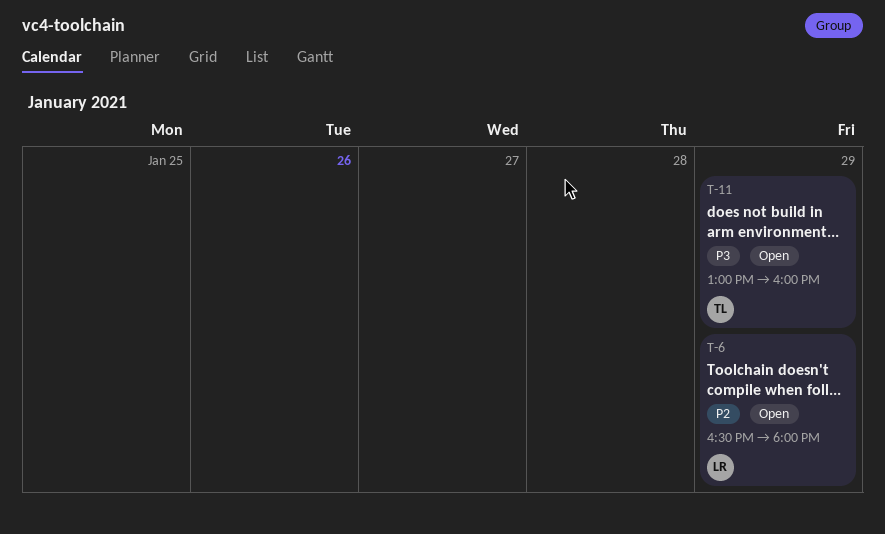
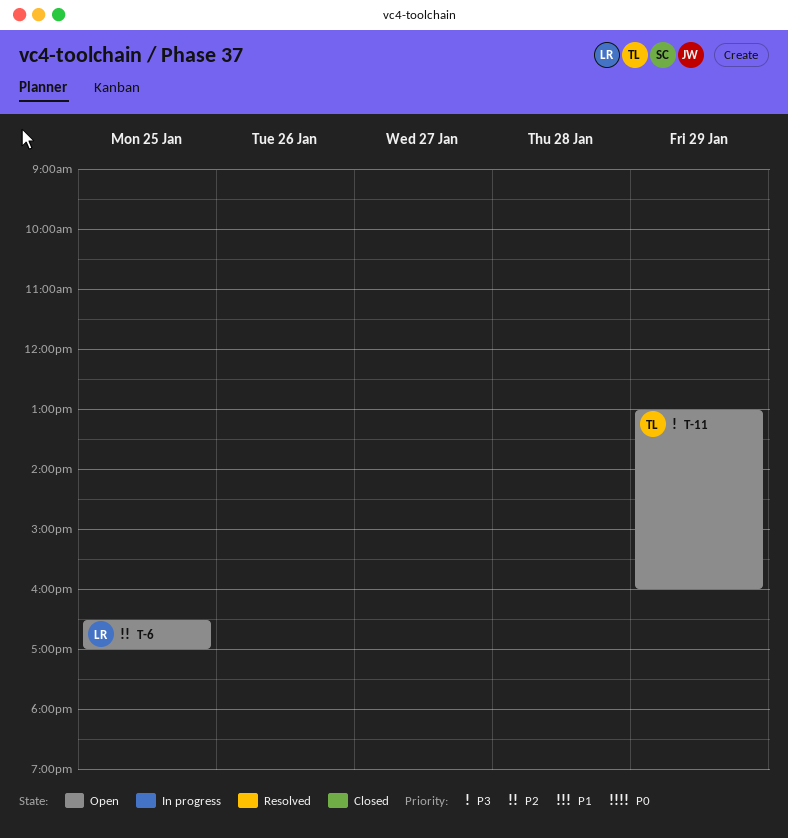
T-6, day: Jan 29 -> Jan 25
T-6, ends: 18:00 -> 17:00

